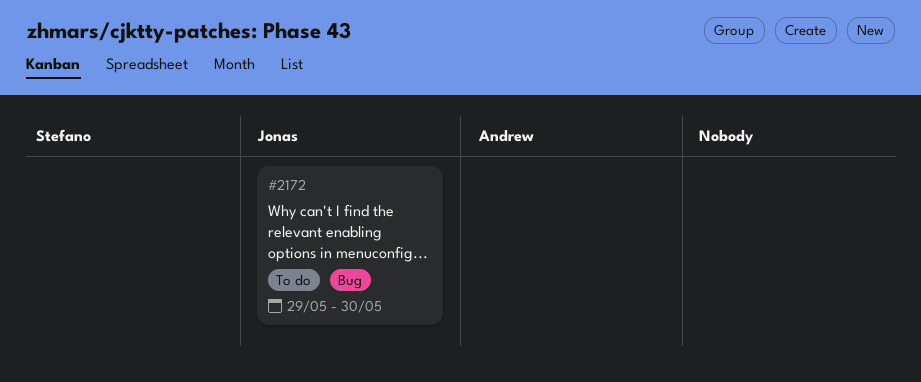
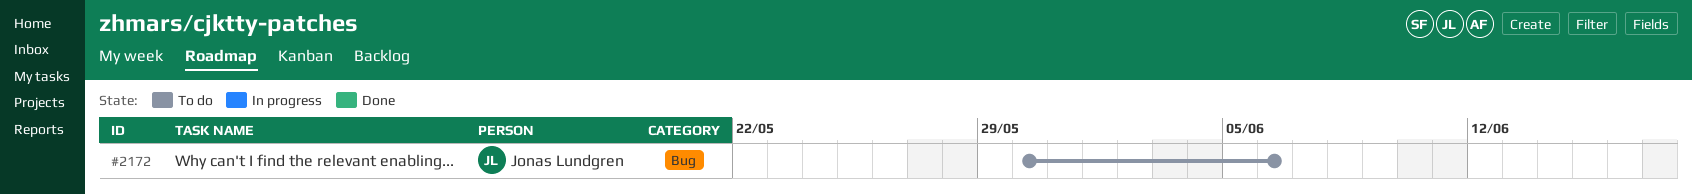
#2172, start: May 29 -> May 30
#2172, due: May 30 -> Jun 6

